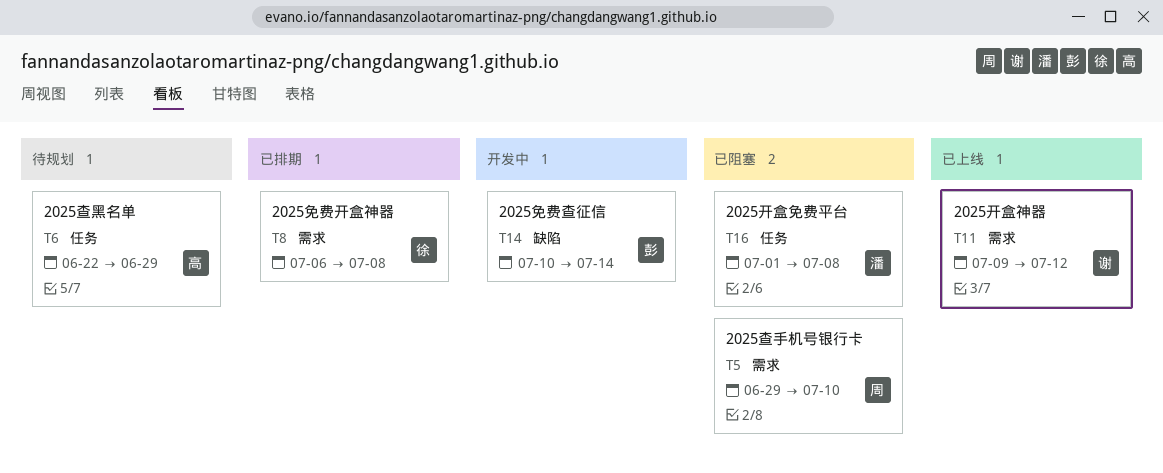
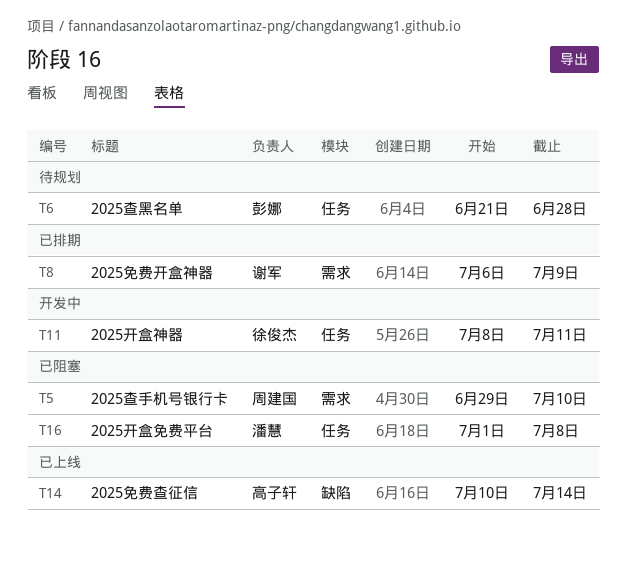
T6, owner: 高子轩 -> 彭娜
T6, start: Jun 22 -> Jun 21
T6, due: Jun 29 -> Jun 28
T8, owner: 徐俊杰 -> 谢军
T8, due: Jul 8 -> Jul 9
T11, status: 已上线 -> 开发中
T11, owner: 谢军 -> 徐俊杰
T11, label: 需求 -> 任务
T11, start: Jul 9 -> Jul 8
T11, due: Jul 12 -> Jul 11
T14, status: 开发中 -> 已上线
T14, owner: 彭娜 -> 高子轩

